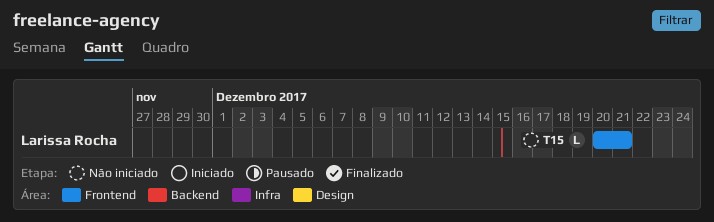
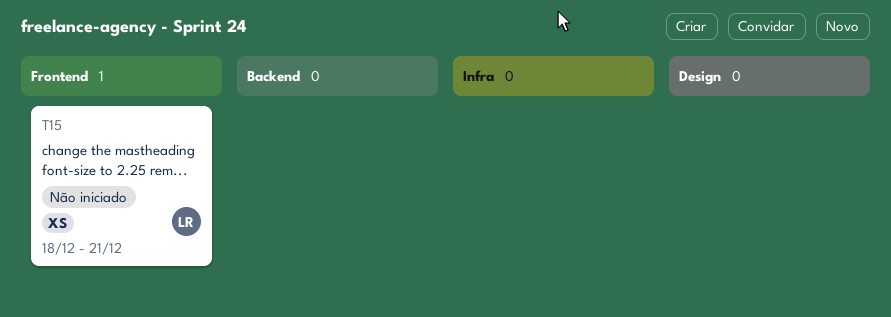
T15, estimate: L -> XS
T15, start: Dec 20 -> Dec 18

